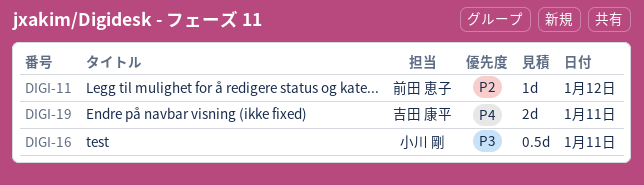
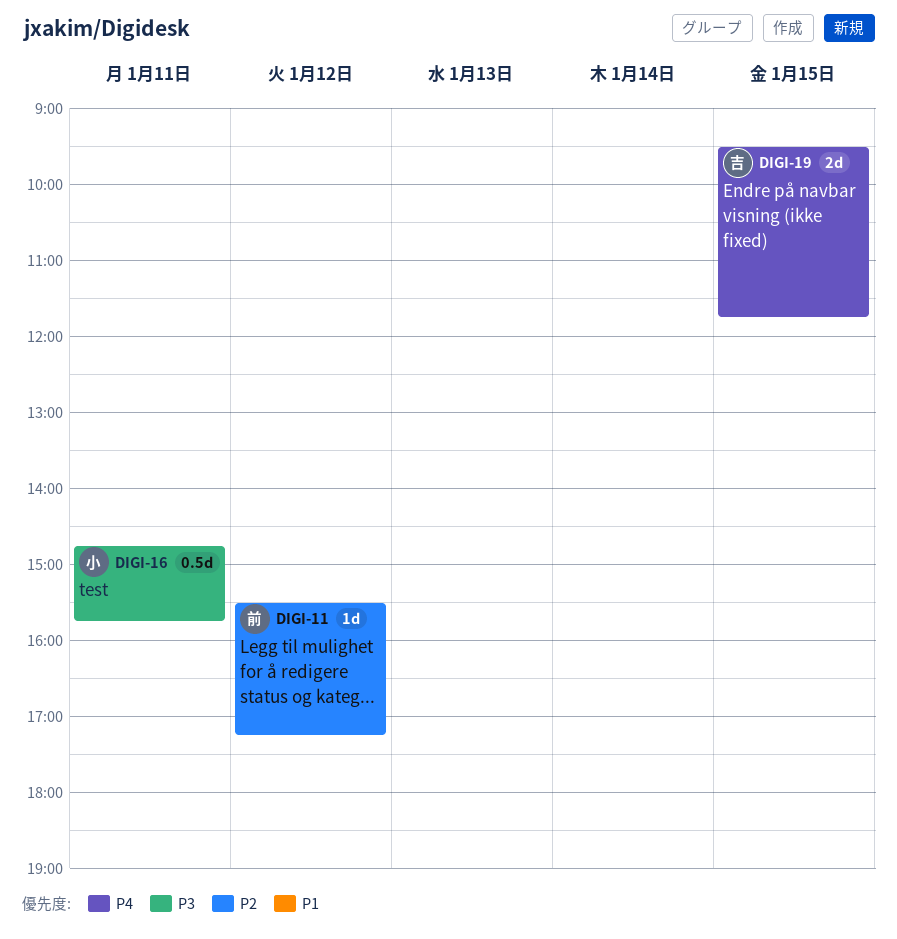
DIGI-19, day: Jan 11 -> Jan 15

